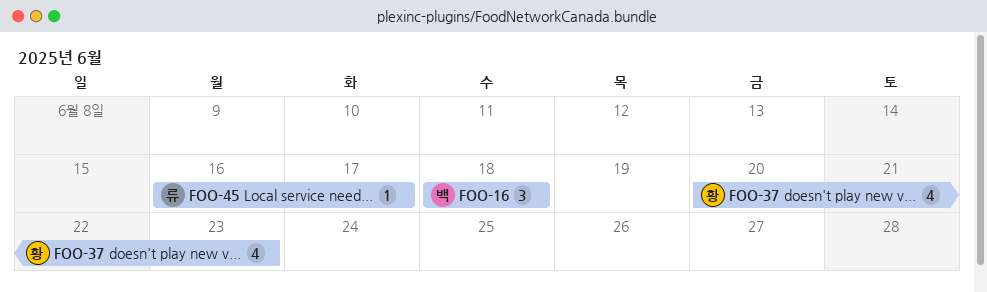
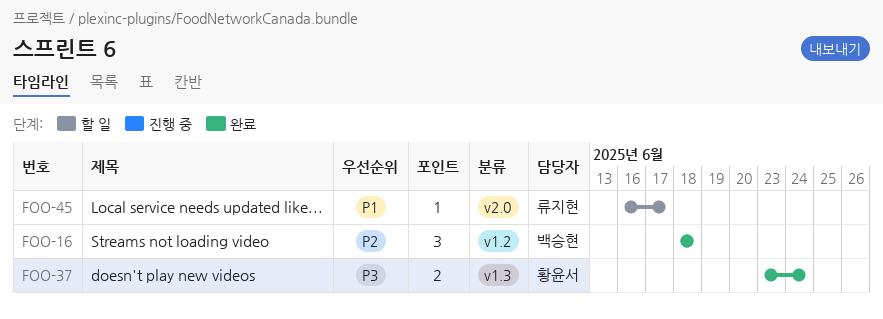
FOO-37, estimate: 4 -> 2
FOO-37, start: Jun 20 -> Jun 23
FOO-37, due: Jun 23 -> Jun 24

